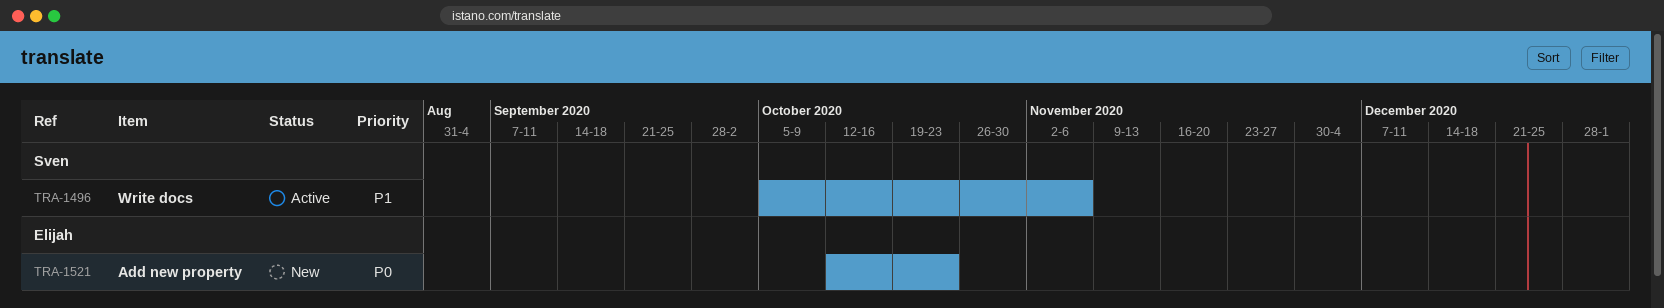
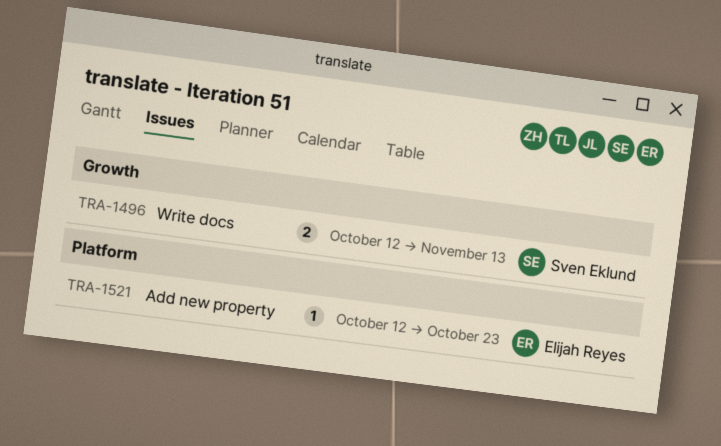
TRA-1496, start: Oct 5 -> Oct 12
TRA-1496, due: Nov 6 -> Nov 13

